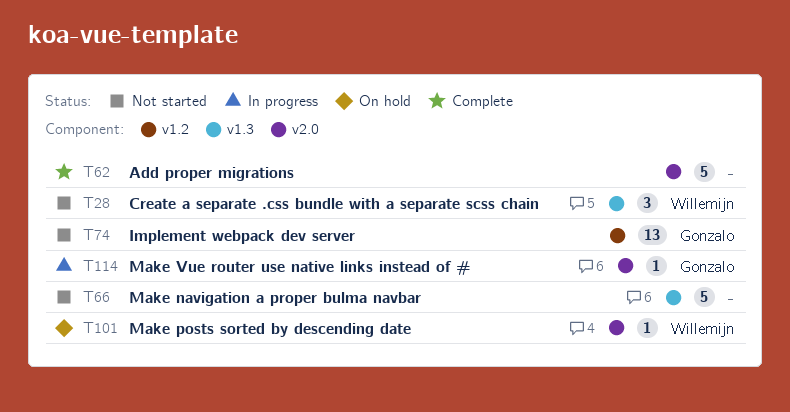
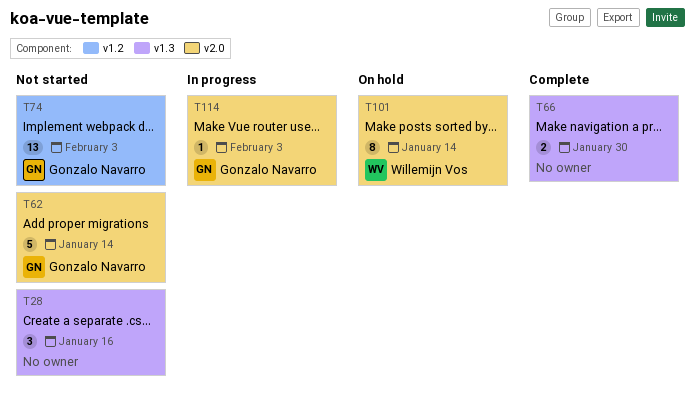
T28, owner: Willemijn Vos -> none
T62, status: Complete -> Not started
T62, owner: none -> Gonzalo Navarro
T66, status: Not started -> Complete
T66, estimate: 5 -> 2
T101, estimate: 1 -> 8

